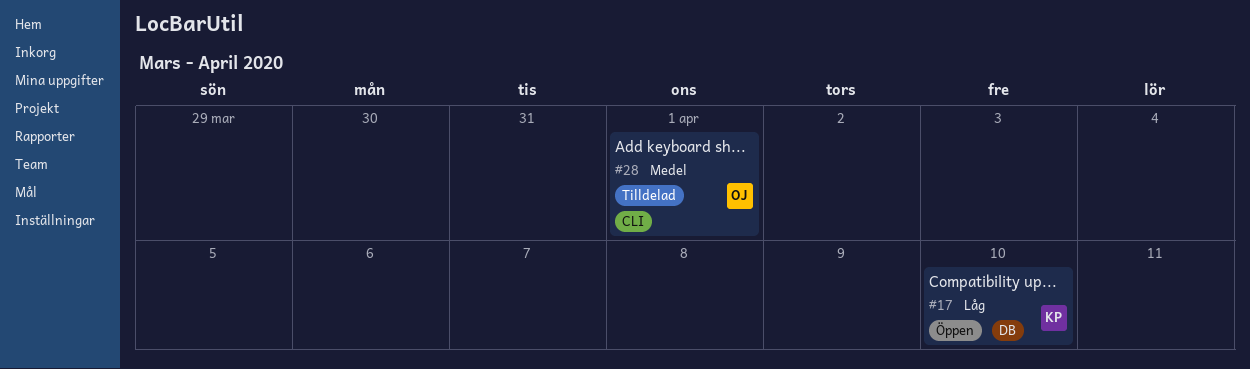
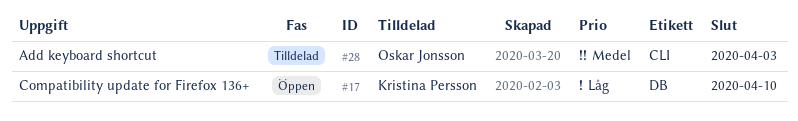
#28, due: Apr 1 -> Apr 3

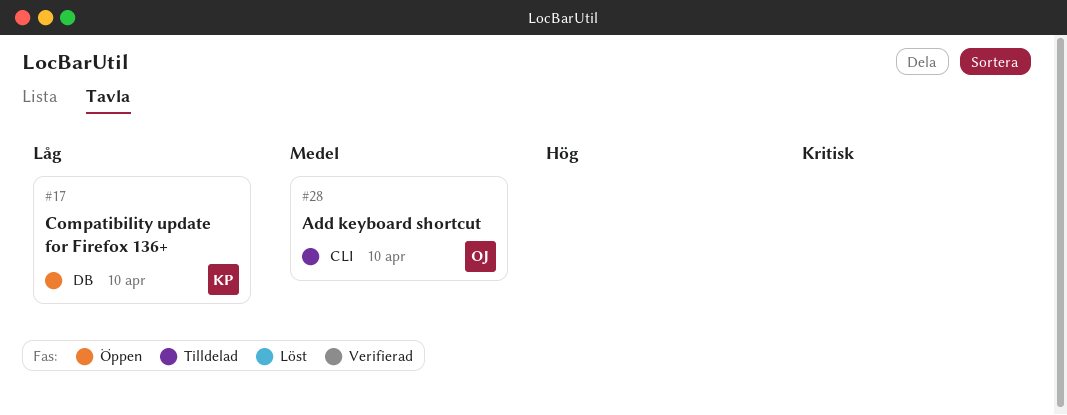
#28, due: Apr 3 -> Apr 10

